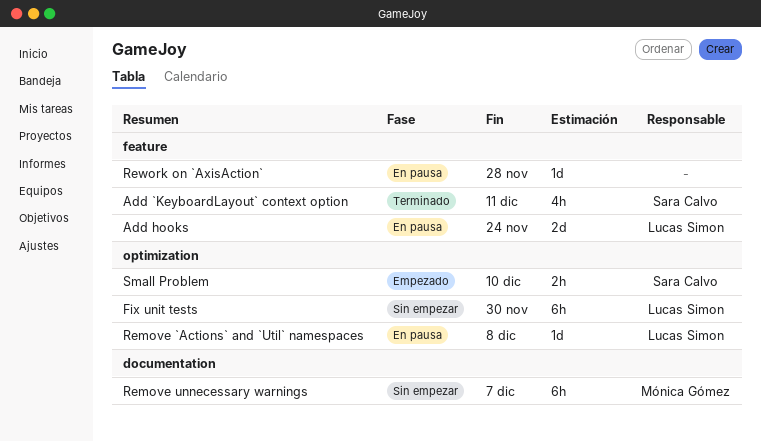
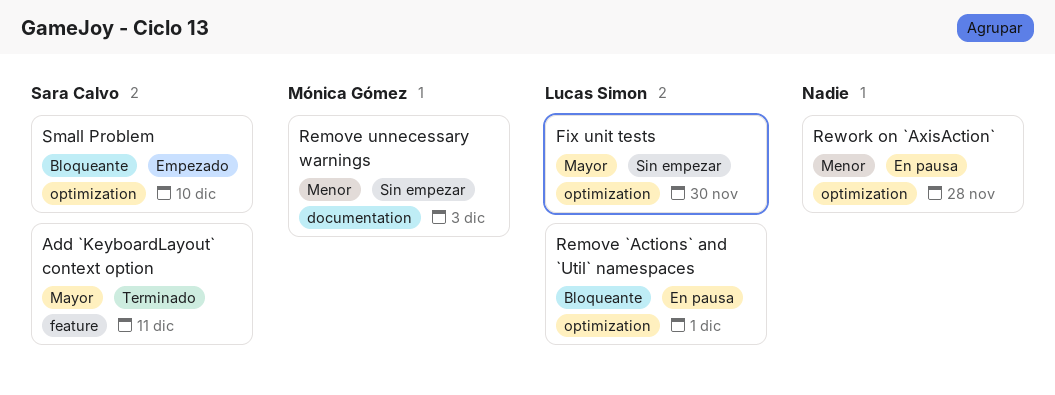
Add hooks: present -> none
Remove `Actions` and `Util` namespaces, due: Dec 8 -> Dec 1
Remove unnecessary warnings, due: Dec 7 -> Dec 3
Rework on `AxisAction`, label: feature -> optimization

